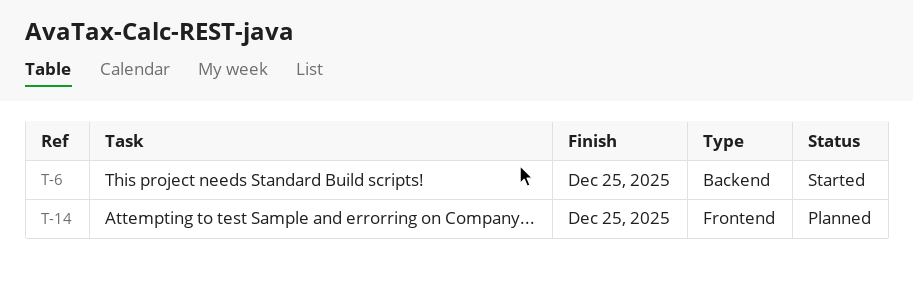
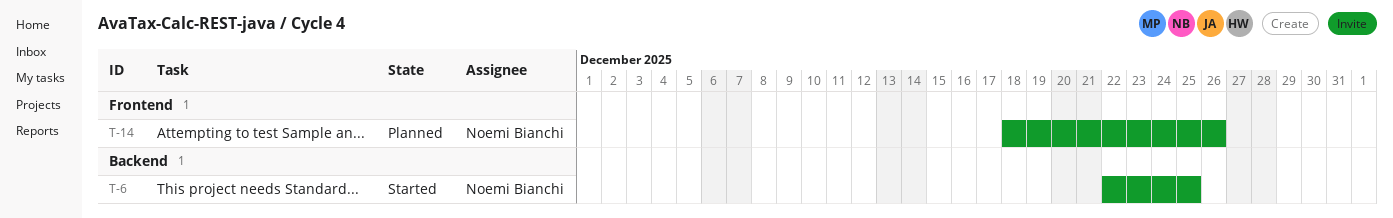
T-14, due: Dec 25 -> Dec 26

